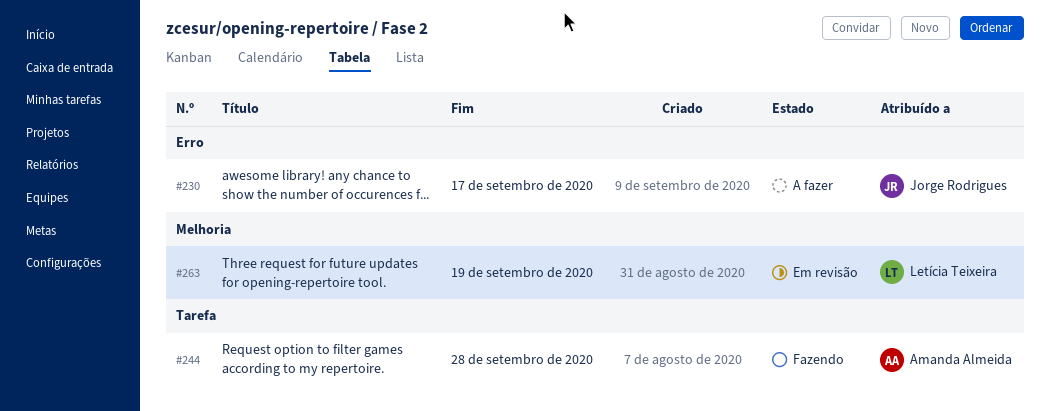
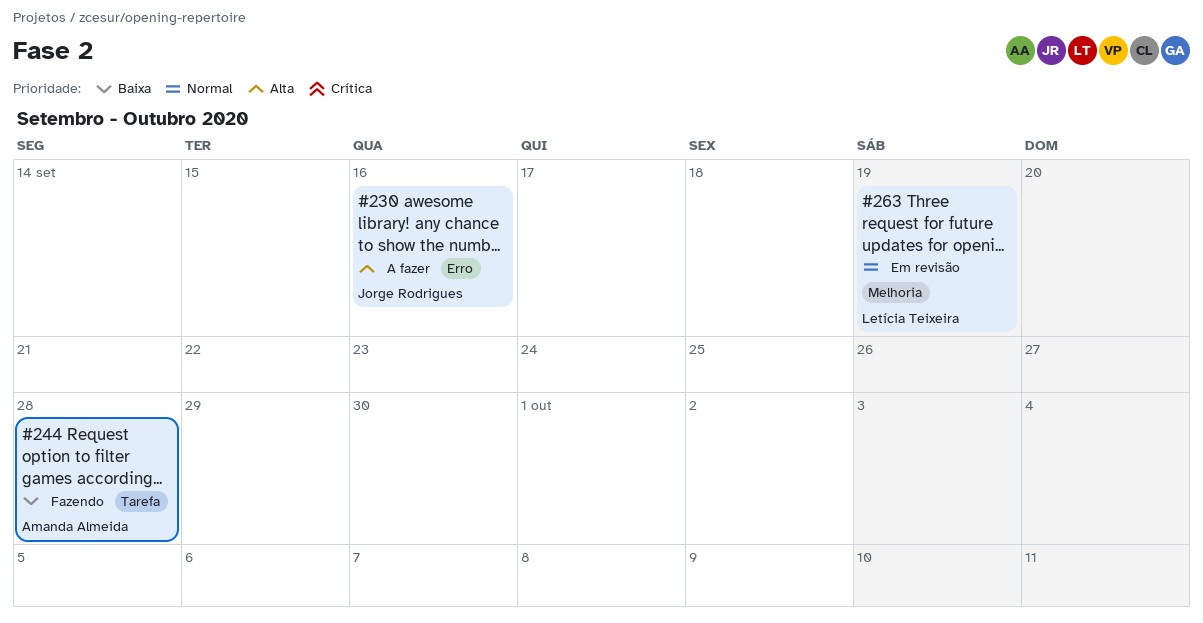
#230, due: Sep 17 -> Sep 16

